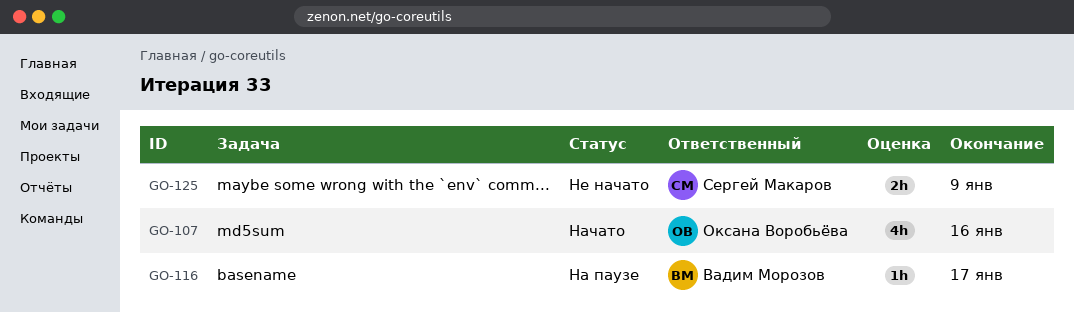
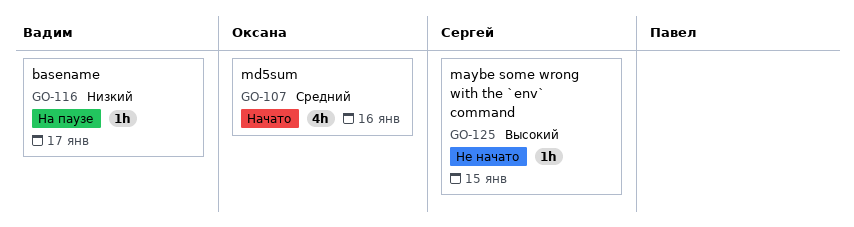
GO-125, estimate: 2h -> 1h
GO-125, due: Jan 9 -> Jan 15

